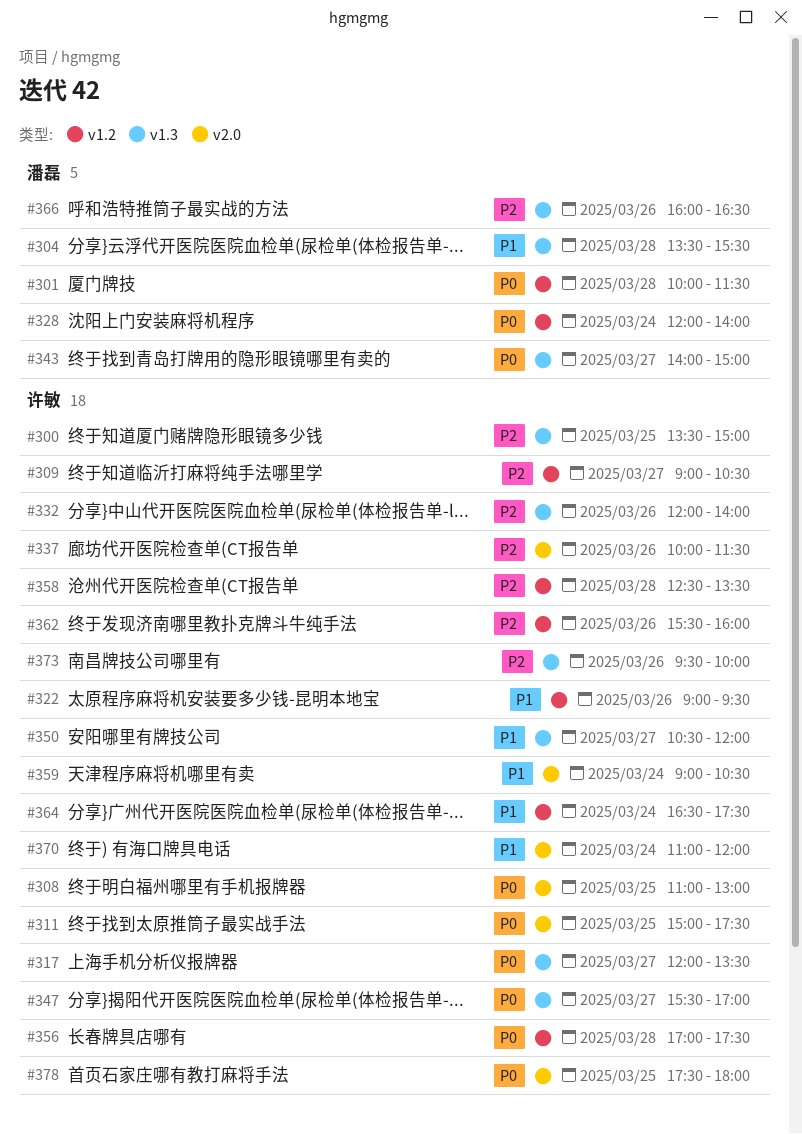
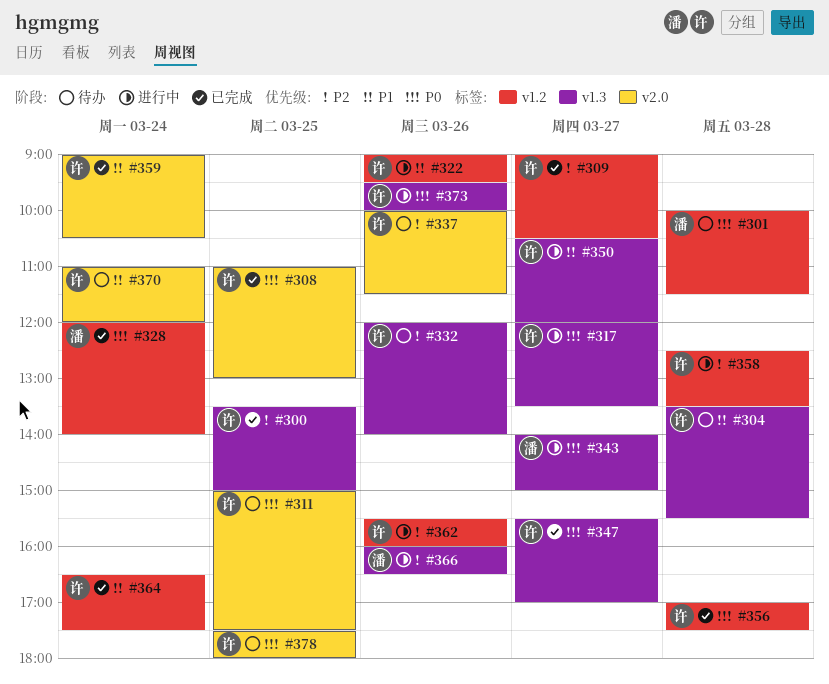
#304, owner: 潘磊 -> 许敏
#373, priority: P2 -> P0

